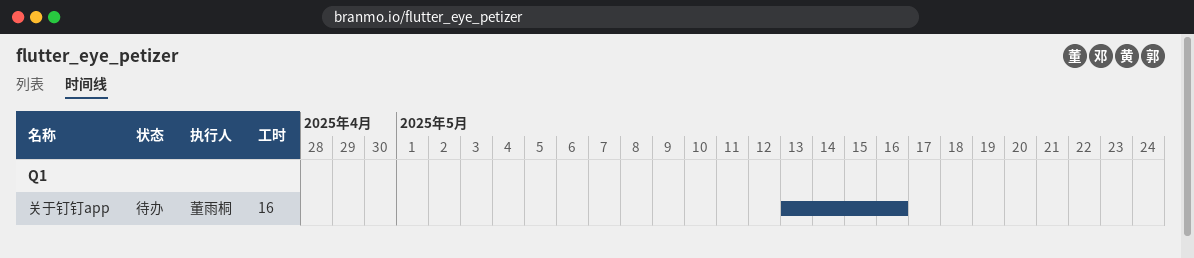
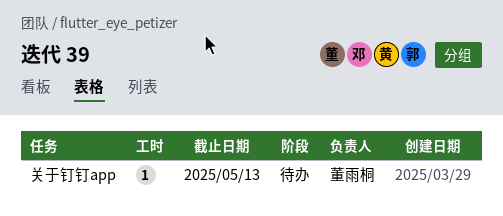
关于钉钉app, estimate: 16 -> 1
关于钉钉app, due: May 16 -> May 13

